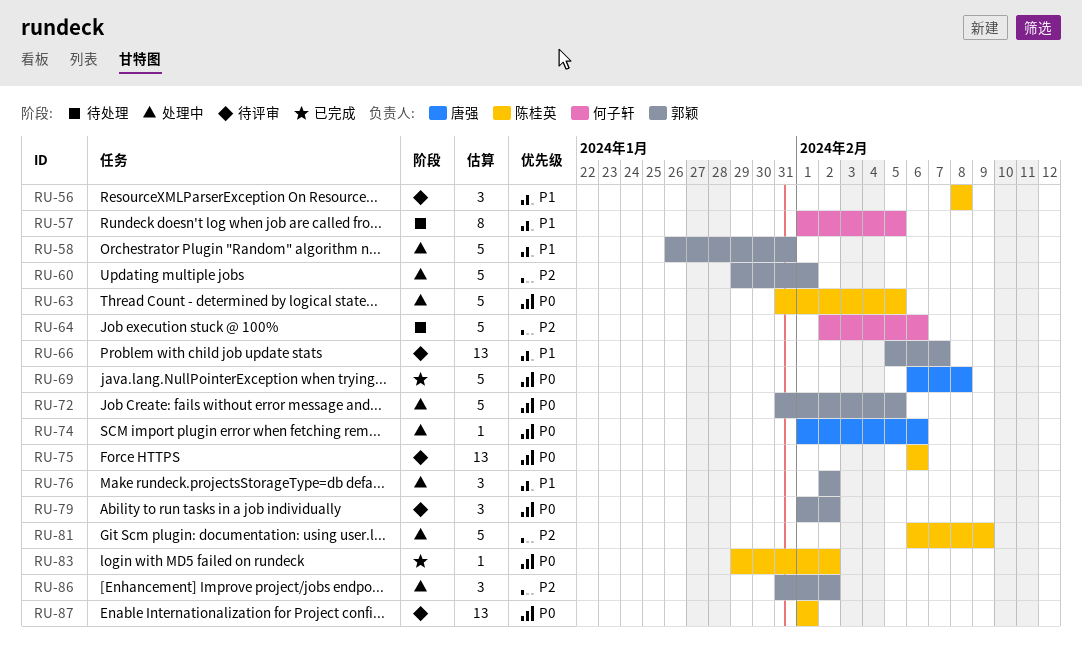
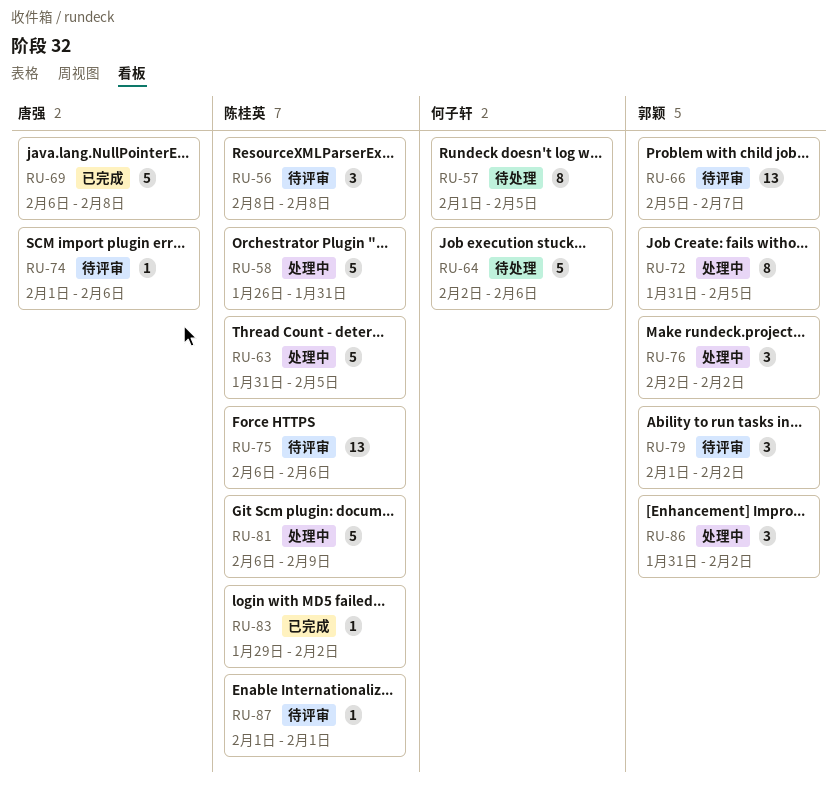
RU-58, owner: 郭颖 -> 陈桂英
RU-60: present -> none
RU-72, estimate: 5 -> 8
RU-74, status: 处理中 -> 待评审
RU-87, estimate: 13 -> 1

